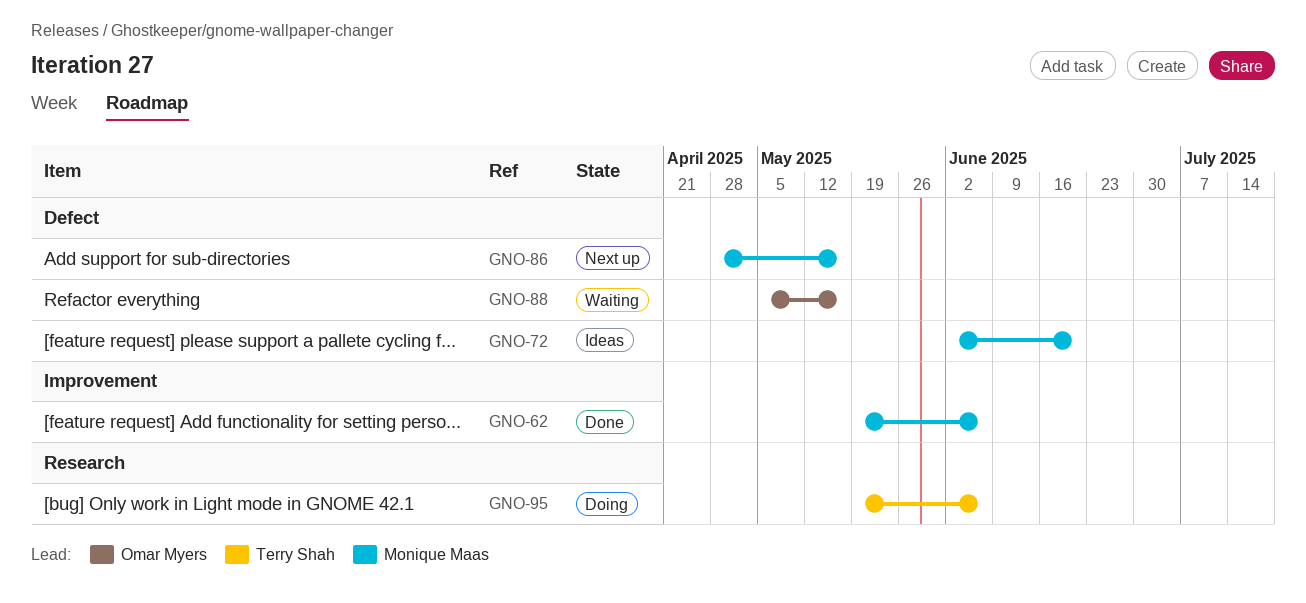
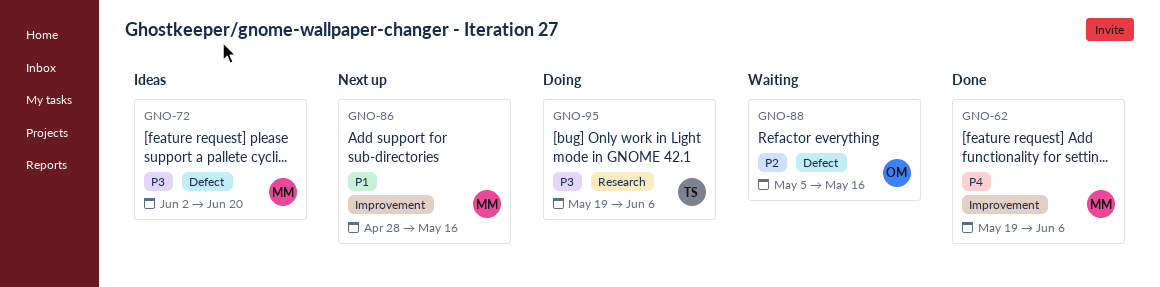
GNO-86, label: Defect -> Improvement

